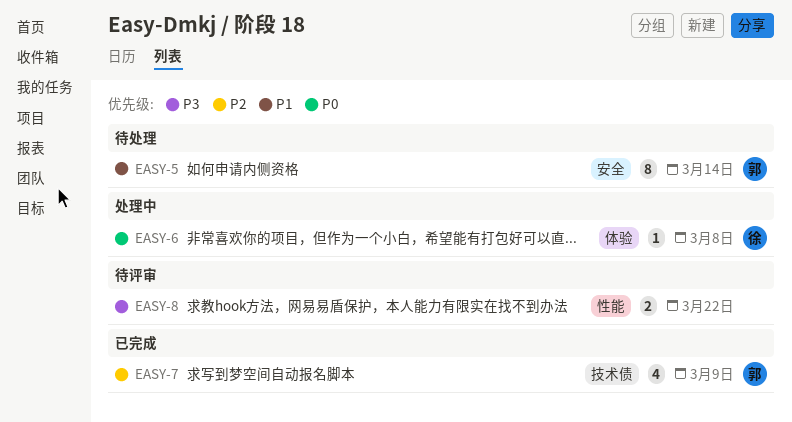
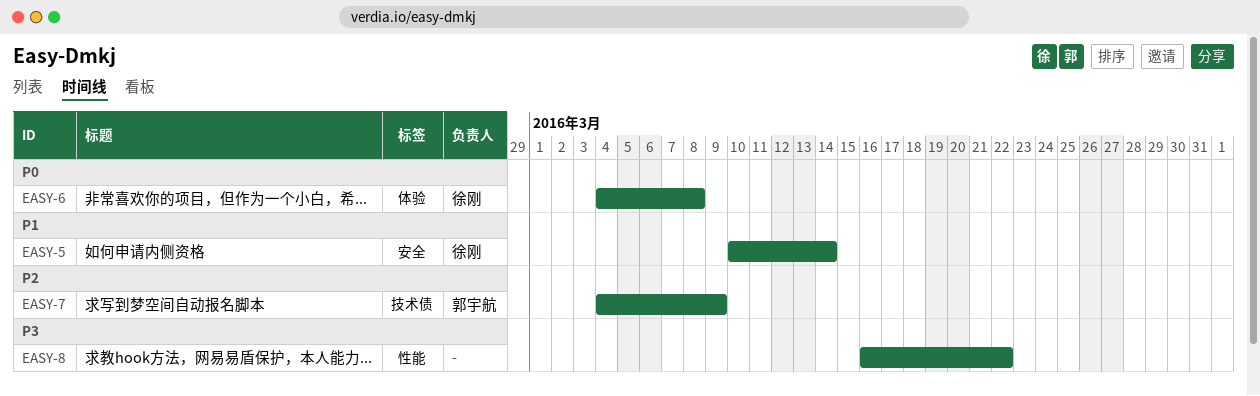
EASY-5, owner: 郭宇航 -> 徐刚

